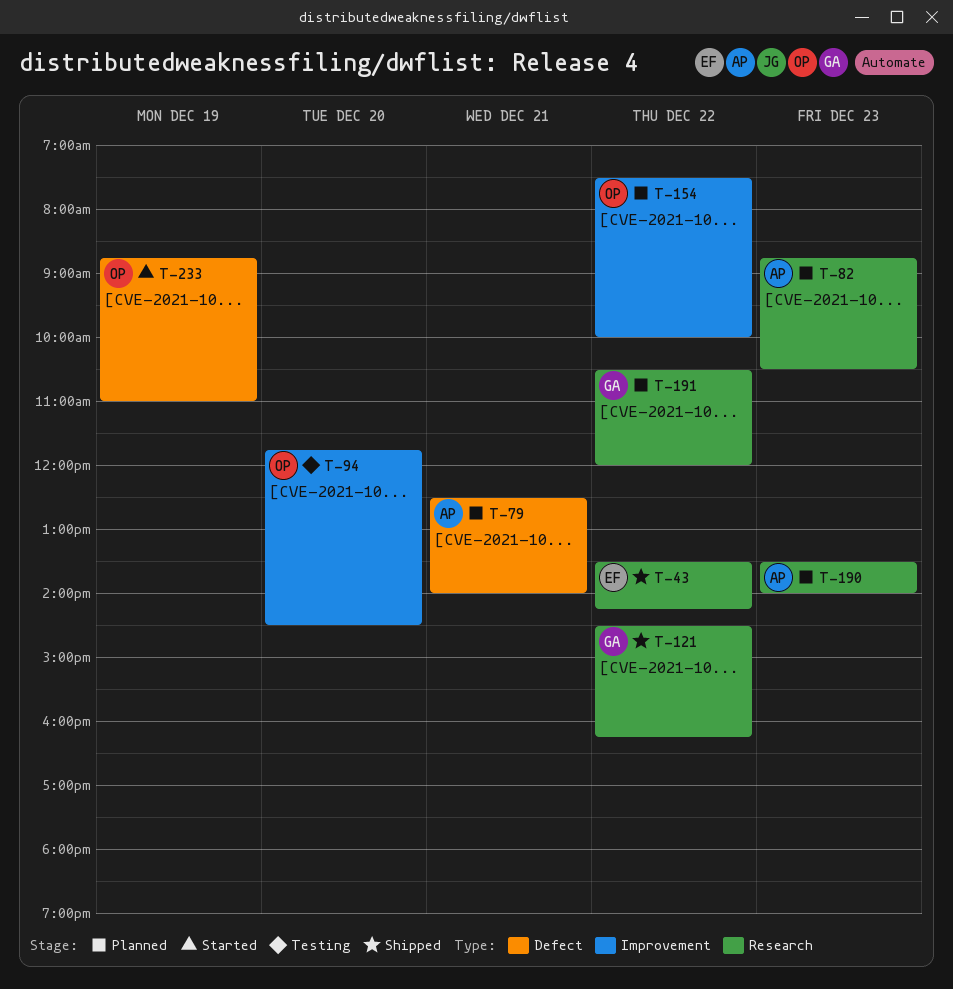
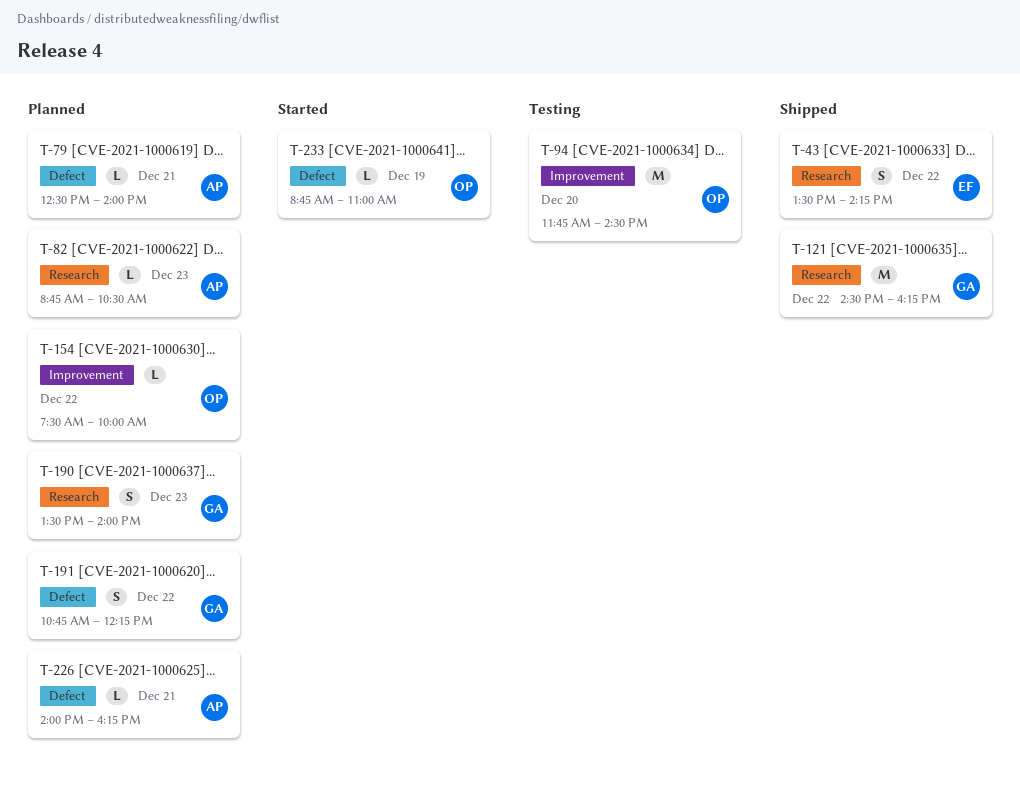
T-190, owner: AP -> GA
T-191, label: Research -> Defect
T-191, begins: 10:30 -> 10:45
T-191, ends: 12:00 -> 12:15
T-226: none -> present

